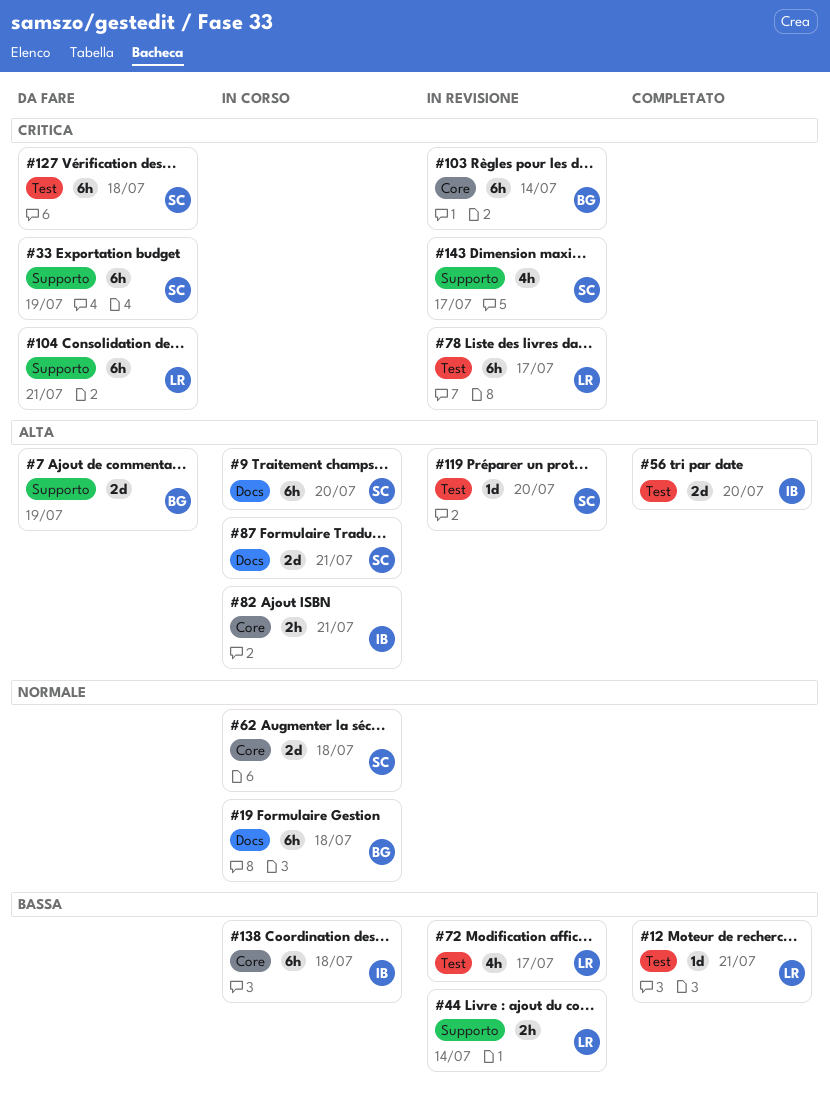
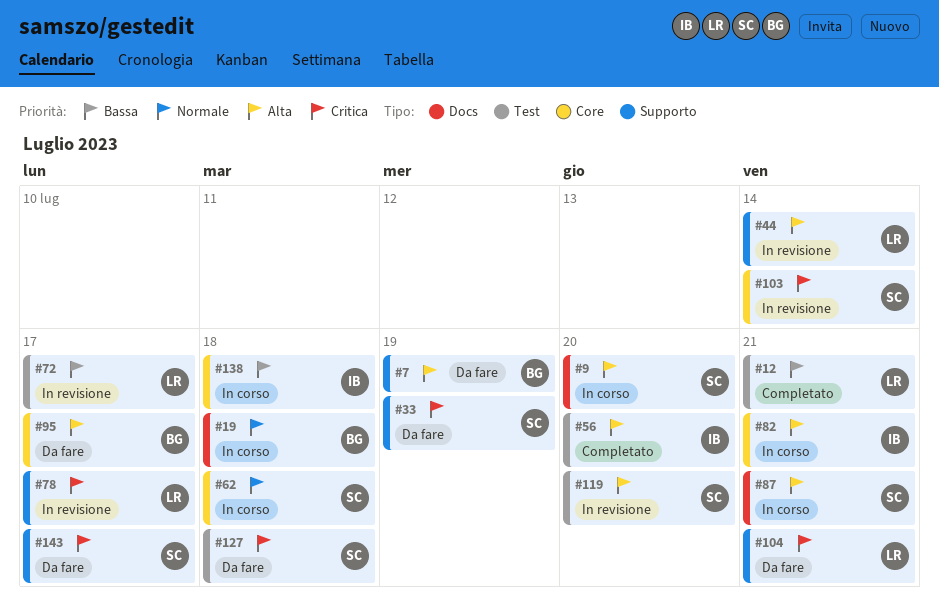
#44, priority: Bassa -> Alta
#78, label: Test -> Supporto
#95: none -> present
#103, owner: BG -> SC
#143, status: In revisione -> Da fare

